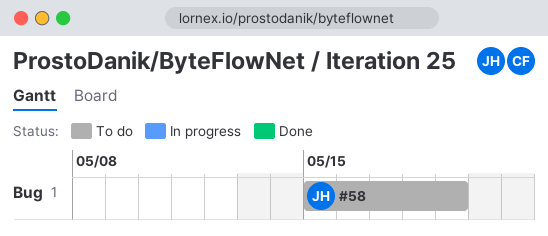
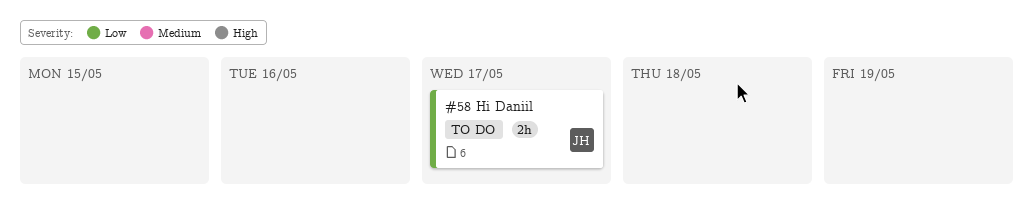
#58, due: May 19 -> May 17

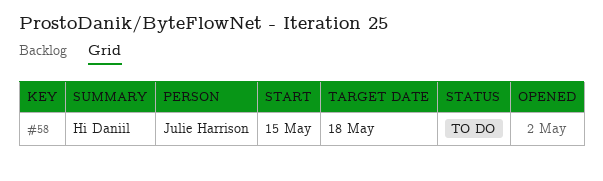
#58, due: May 17 -> May 18

